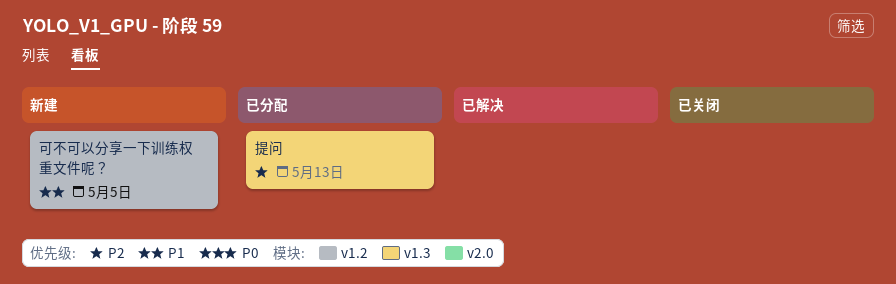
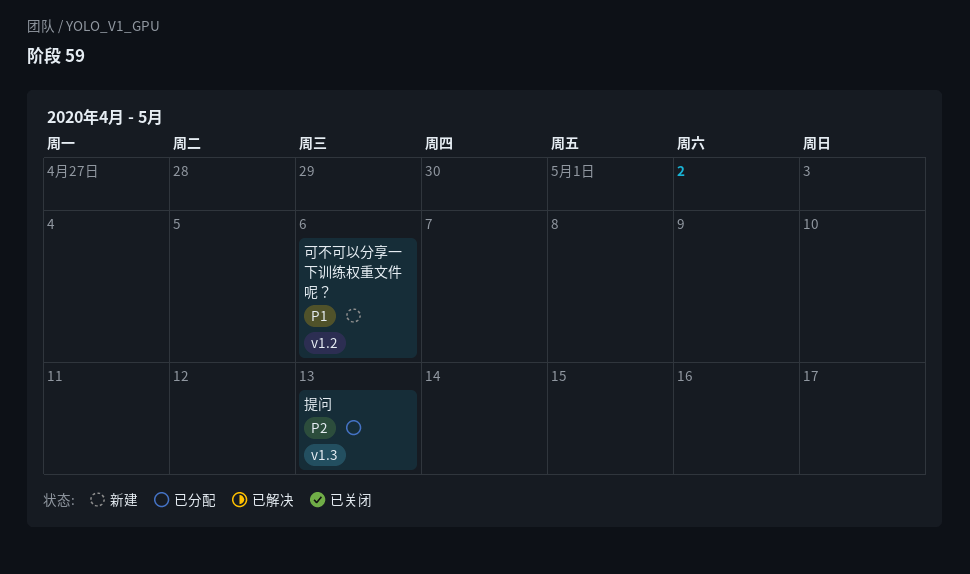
可不可以分享一下训练权重文件呢？, due: May 5 -> May 6

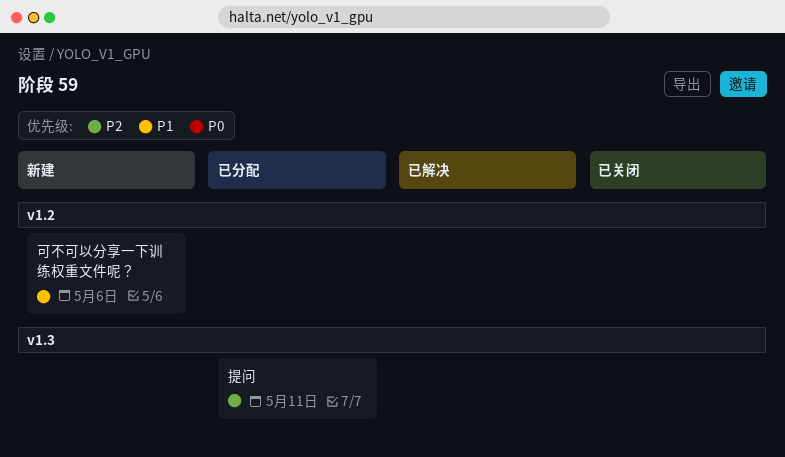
提问, due: May 13 -> May 11

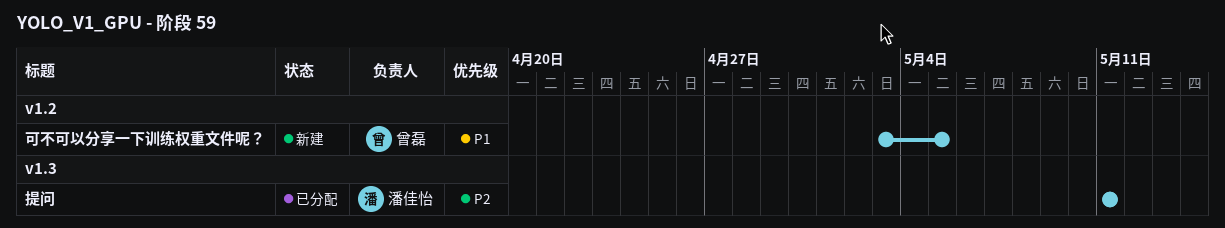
可不可以分享一下训练权重文件呢？, due: May 6 -> May 5

